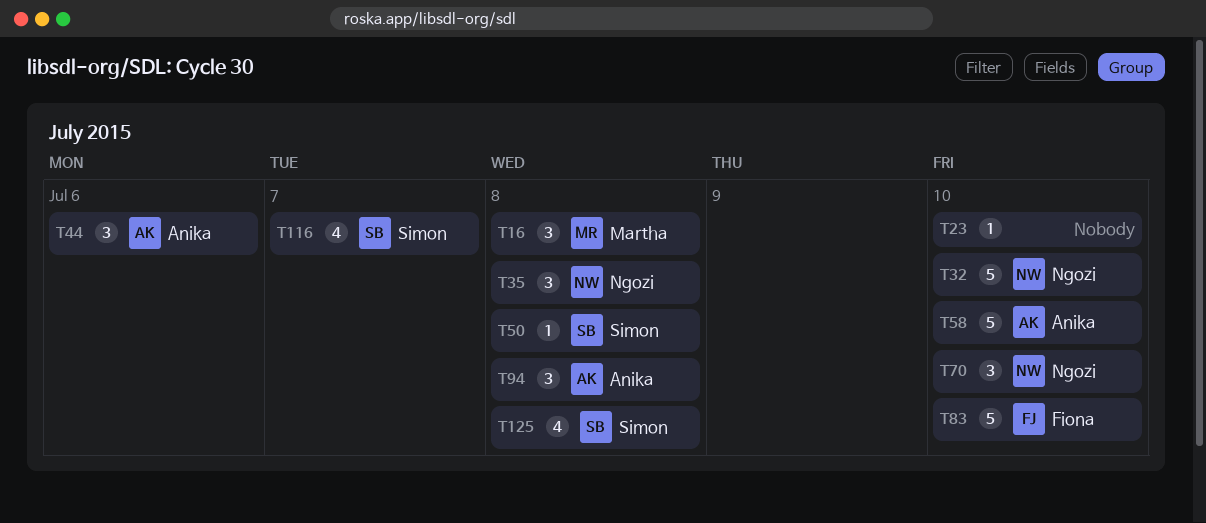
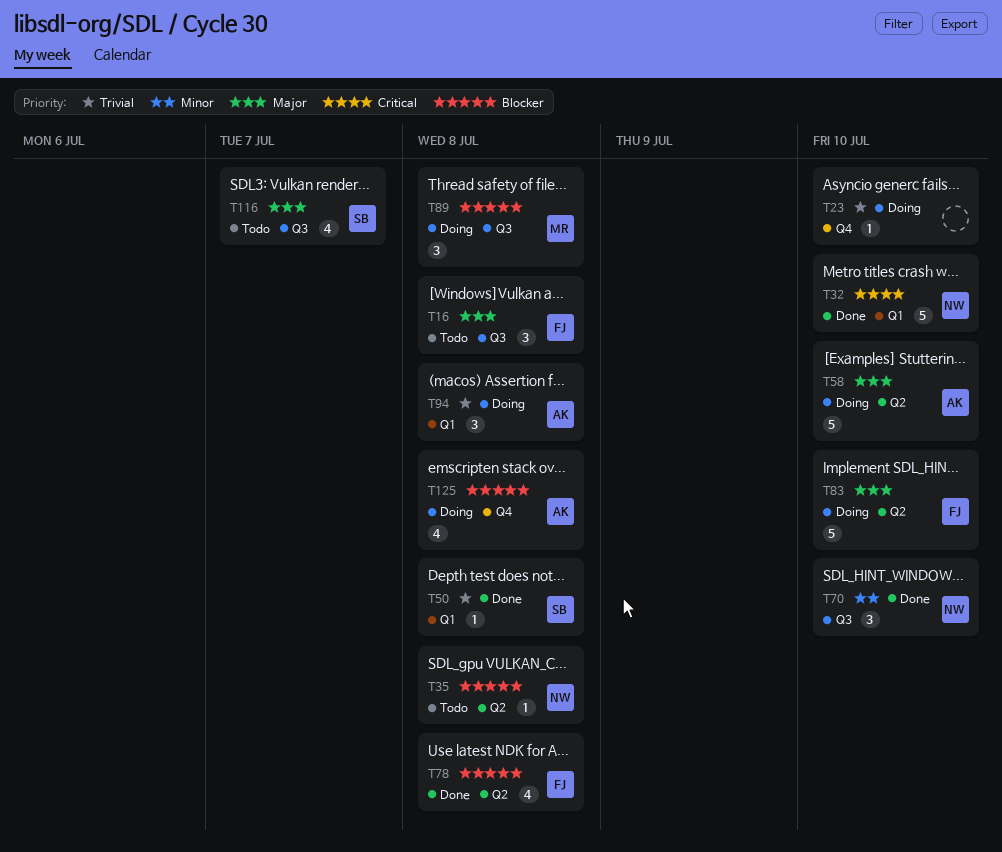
T16, owner: Martha -> Fiona
T35, estimate: 3 -> 1
T44: present -> none
T78: none -> present
T89: none -> present
T125, owner: Simon -> Anika

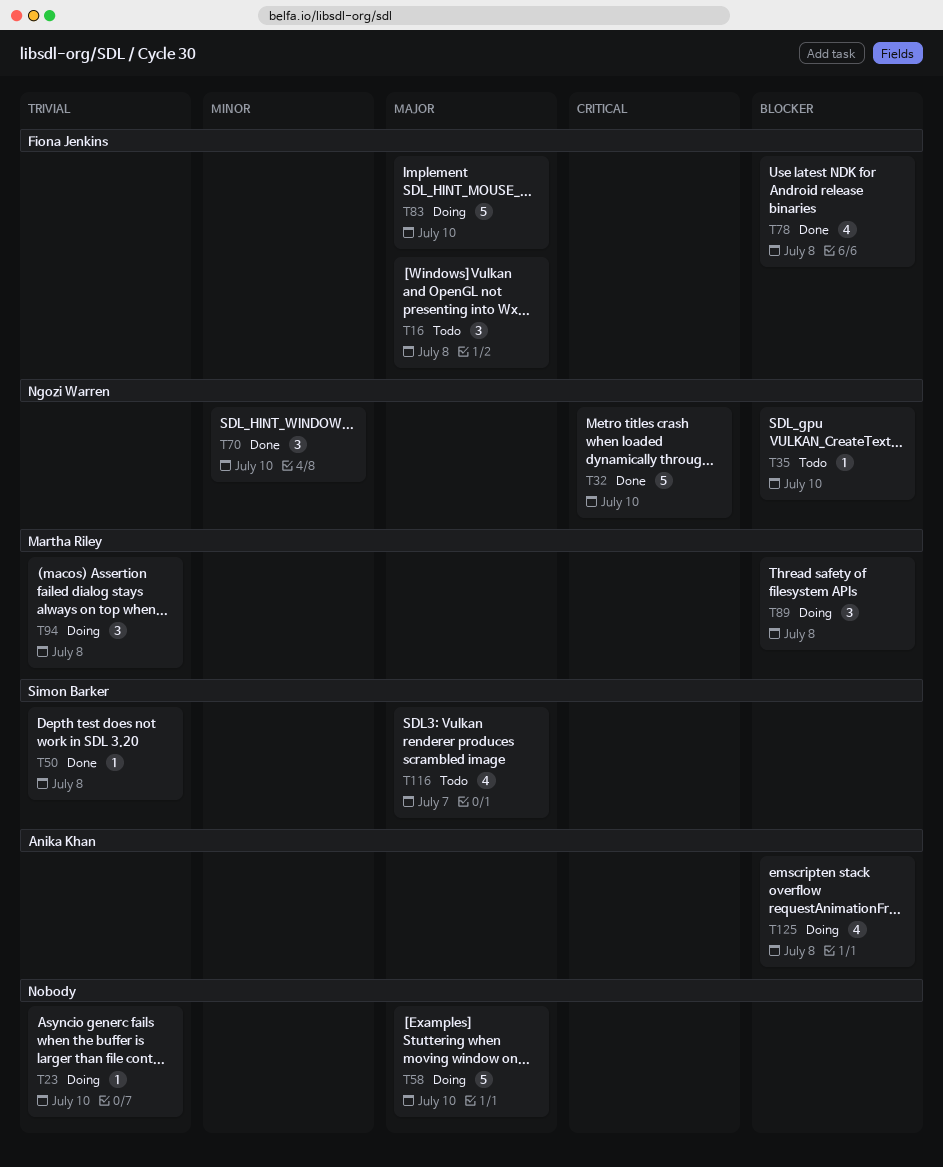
T35, due: Jul 8 -> Jul 10
T58, owner: Anika Khan -> none
T94, owner: Anika Khan -> Martha Riley

